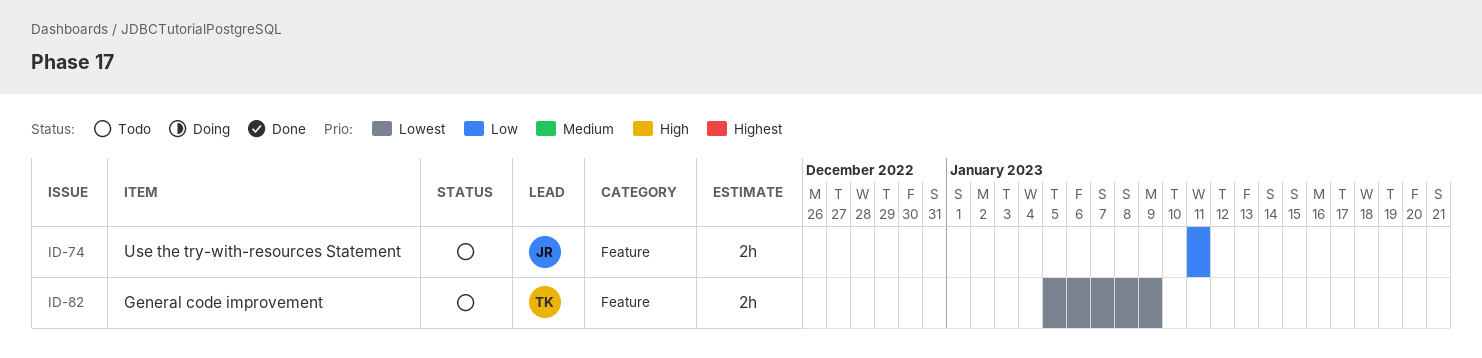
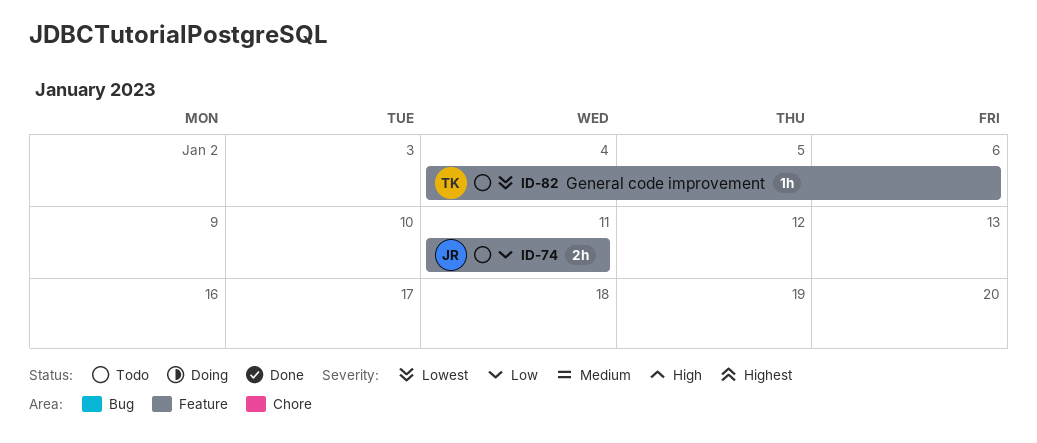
ID-82, estimate: 2h -> 1h
ID-82, start: Jan 5 -> Jan 4
ID-82, due: Jan 9 -> Jan 6

